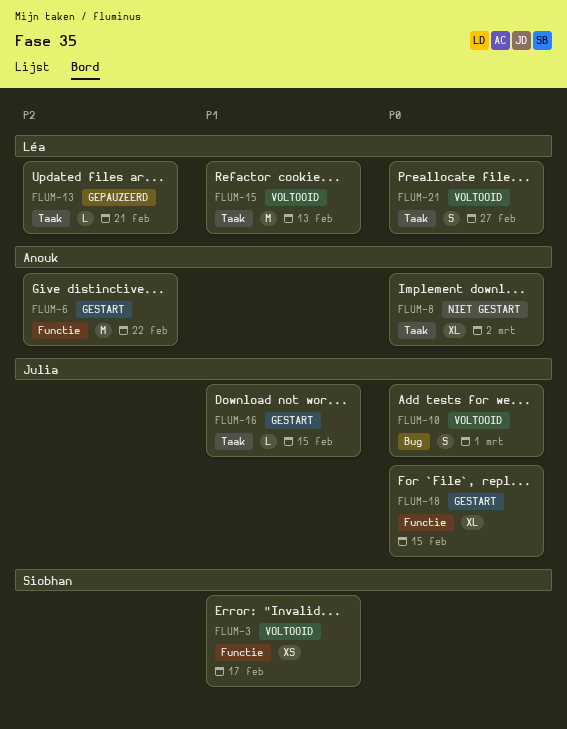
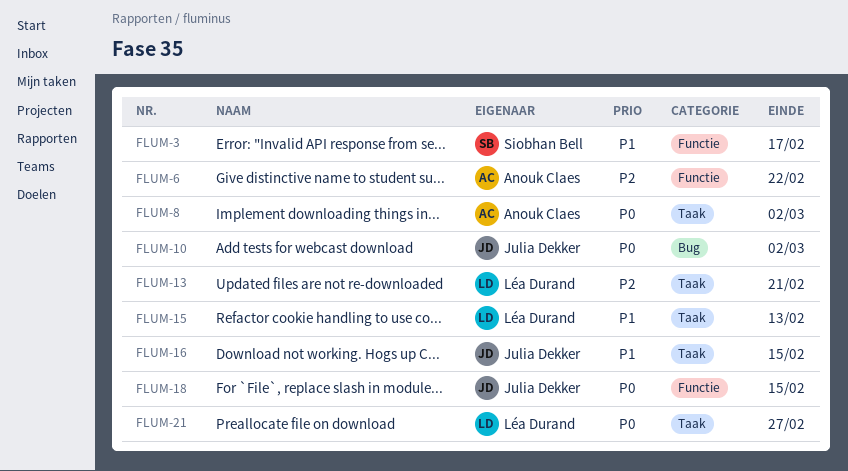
FLUM-10, due: Mar 1 -> Mar 2

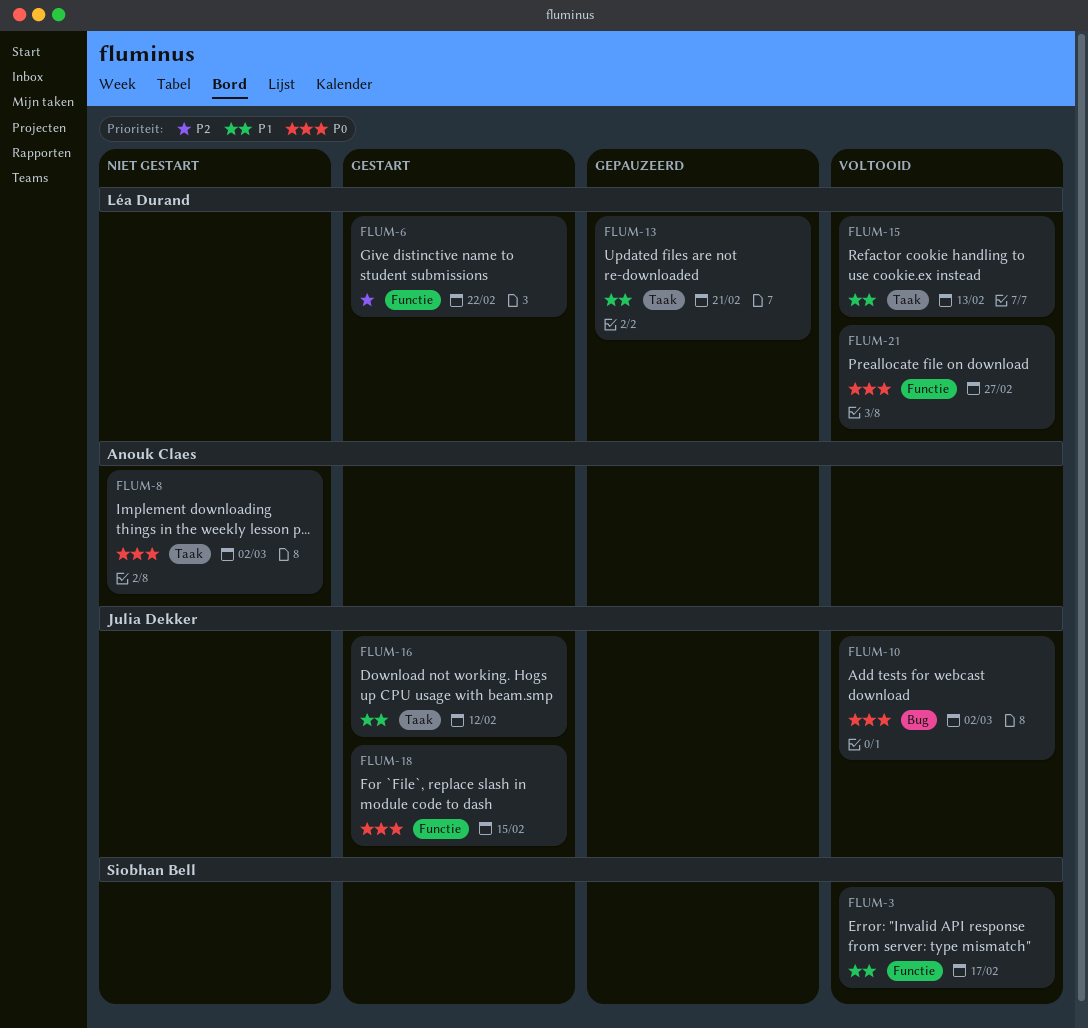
FLUM-6, owner: Anouk Claes -> Léa Durand
FLUM-13, priority: P2 -> P1
FLUM-16, due: Feb 15 -> Feb 12
FLUM-21, label: Taak -> Functie

